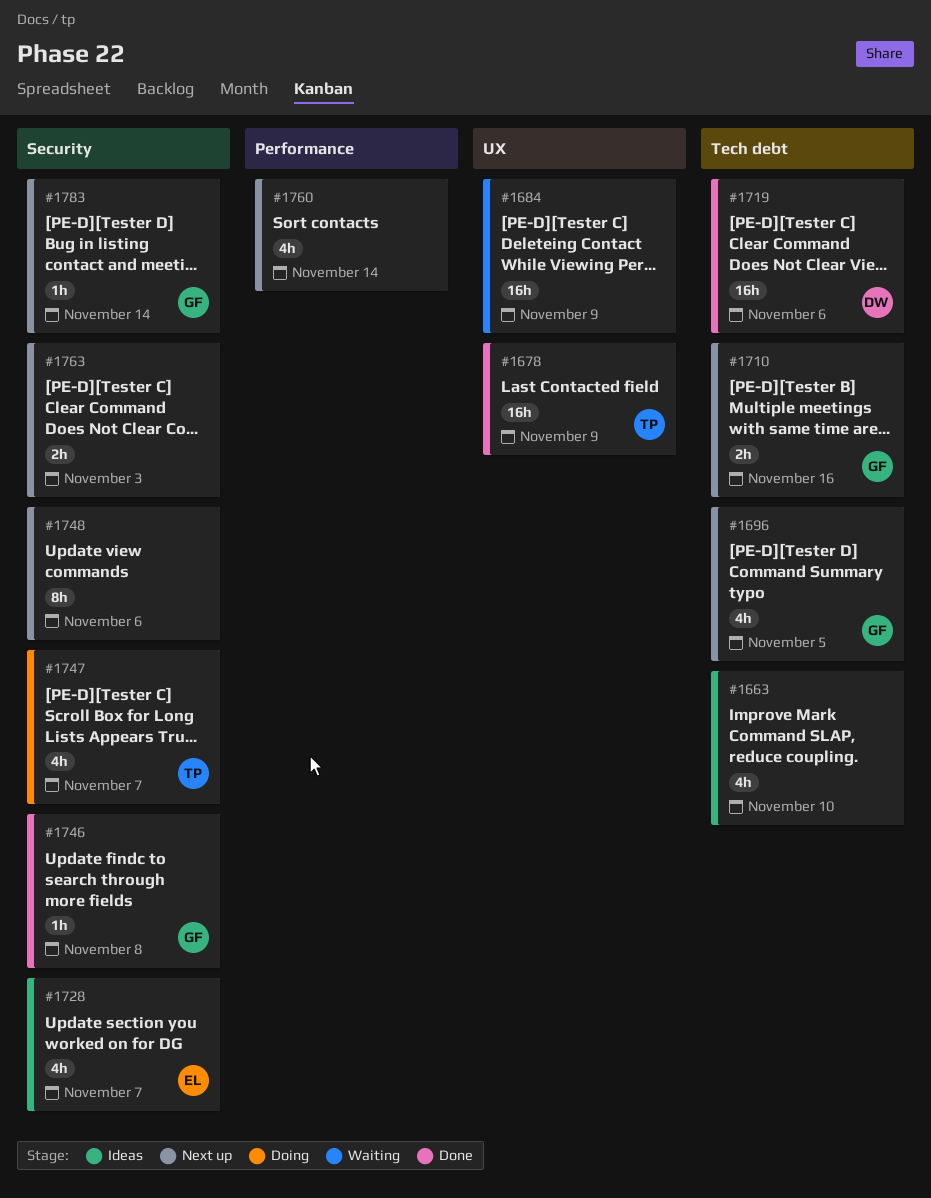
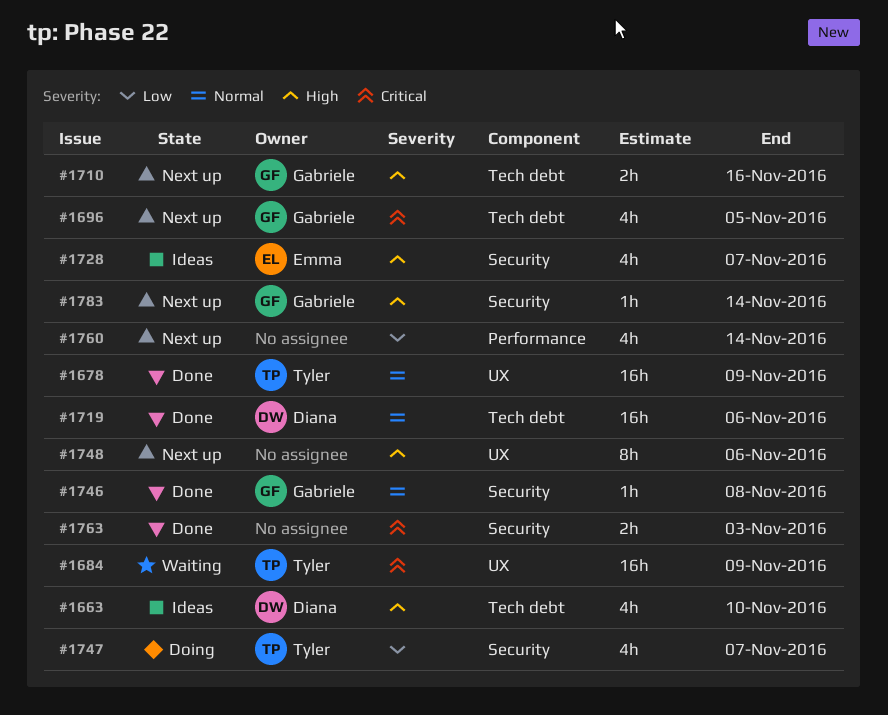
#1663, owner: none -> Diana
#1684, owner: none -> Tyler
#1748, label: Security -> UX
#1763, status: Next up -> Done

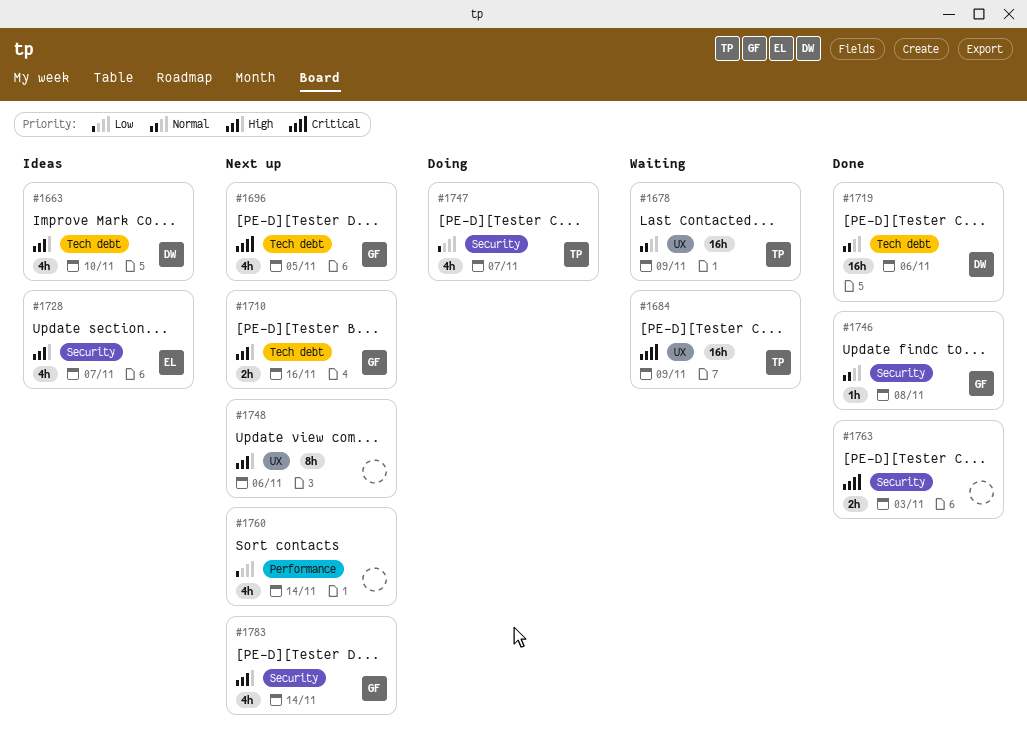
#1678, status: Done -> Waiting
#1783, estimate: 1h -> 4h

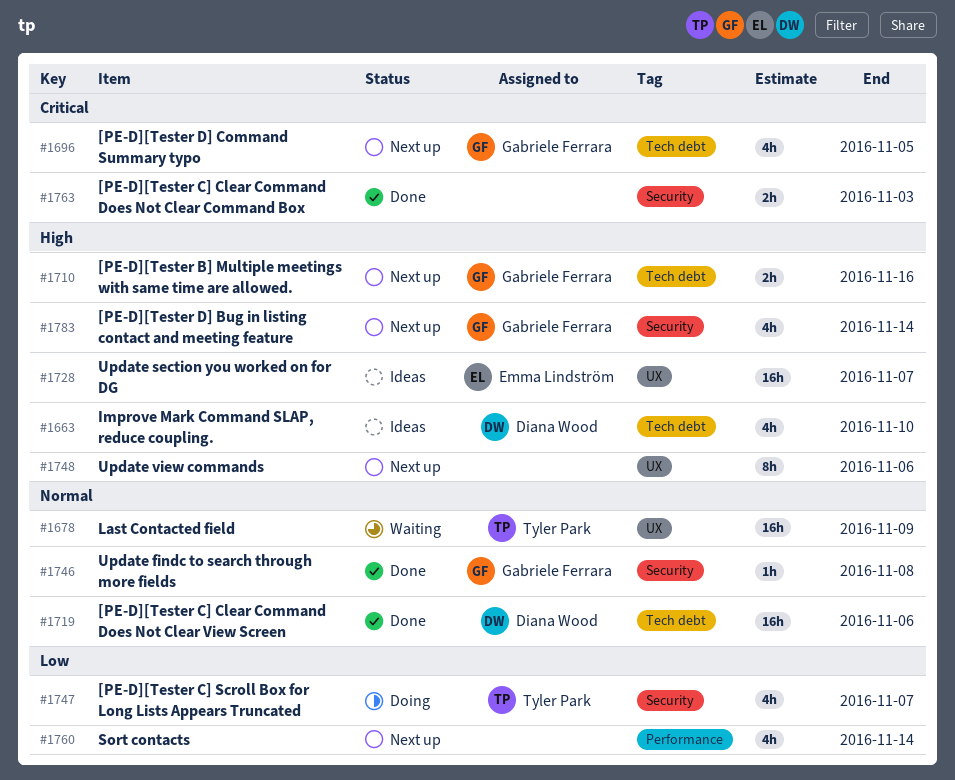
#1684: present -> none
#1728, label: Security -> UX
#1728, estimate: 4h -> 16h

